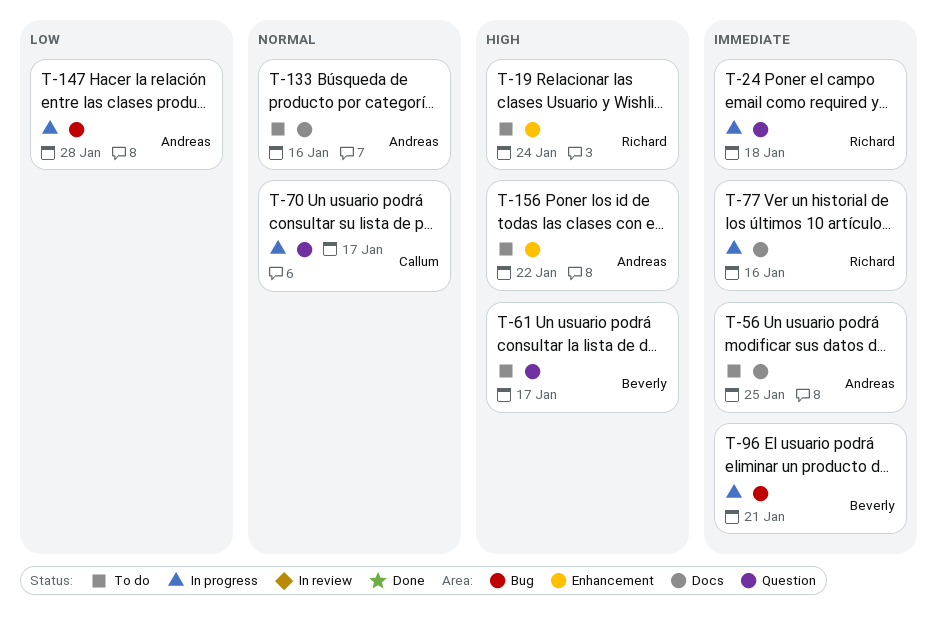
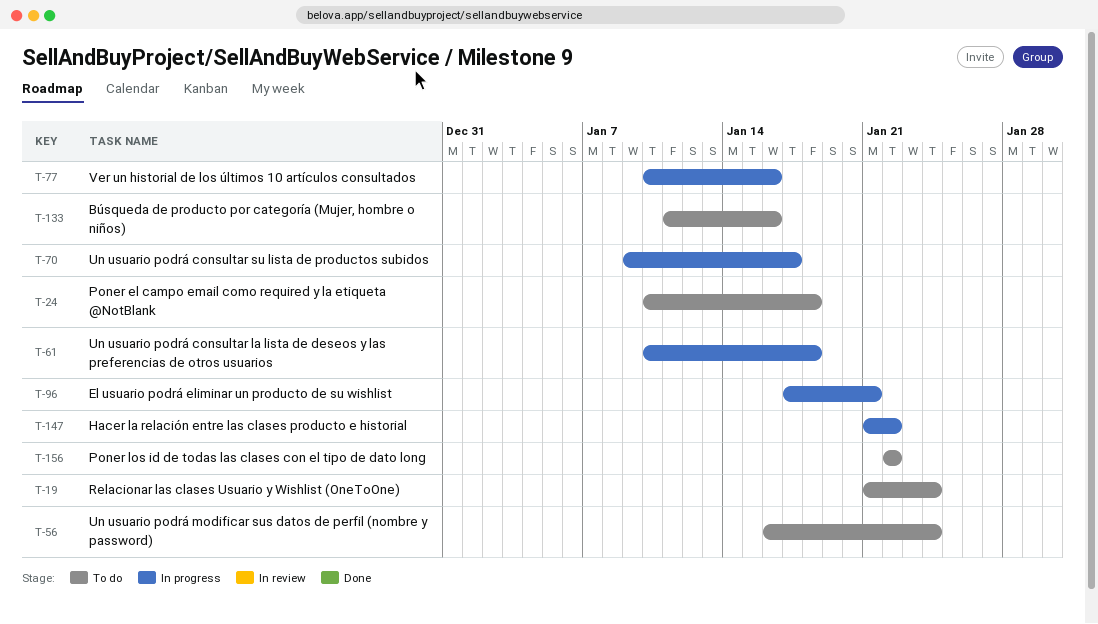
T-24, status: In progress -> To do
T-56, due: Jan 25 -> Jan 24
T-61, status: To do -> In progress
T-61, due: Jan 17 -> Jan 18
T-147, due: Jan 28 -> Jan 22

